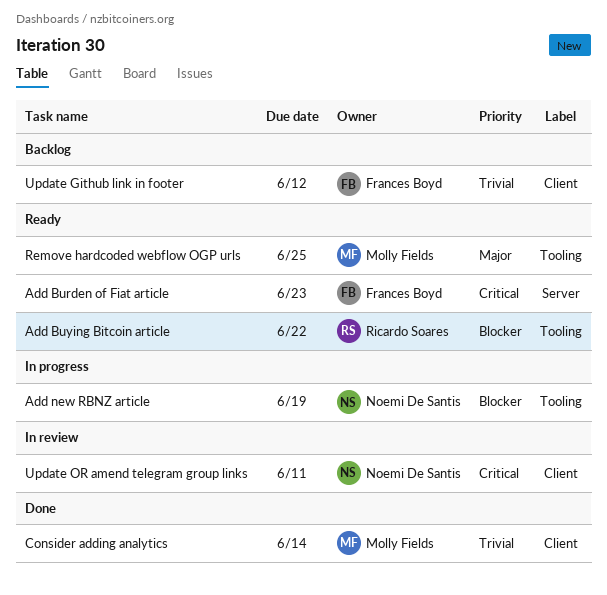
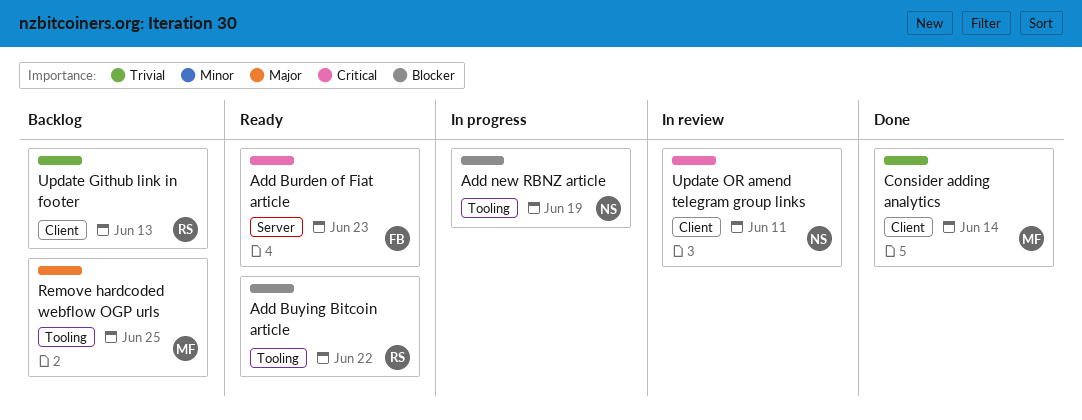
Remove hardcoded webflow OGP urls, status: Ready -> Backlog
Update Github link in footer, owner: Frances Boyd -> Ricardo Soares
Update Github link in footer, due: Jun 12 -> Jun 13

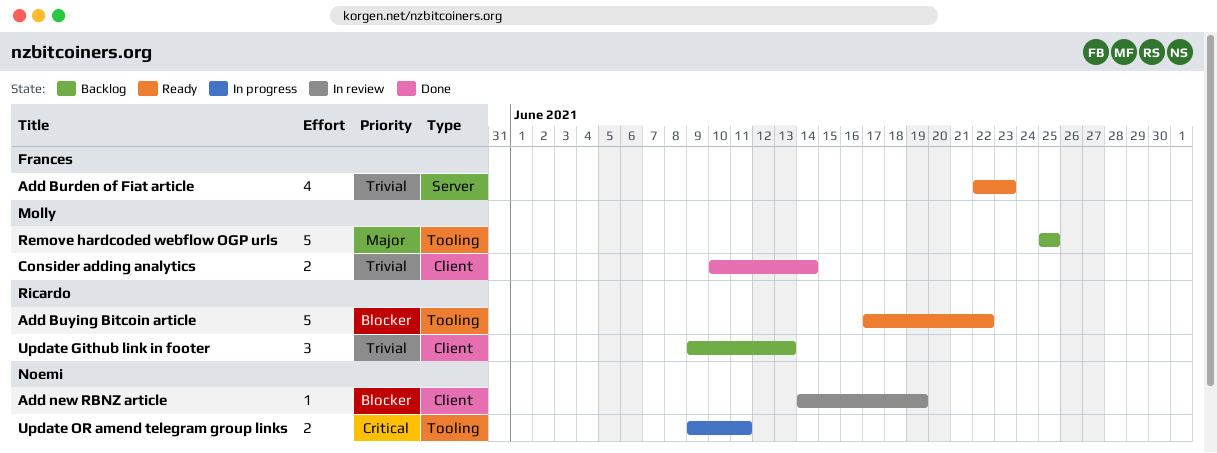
Add Burden of Fiat article, priority: Critical -> Trivial
Add new RBNZ article, status: In progress -> In review
Add new RBNZ article, label: Tooling -> Client
Update OR amend telegram group links, status: In review -> In progress
Update OR amend telegram group links, label: Client -> Tooling

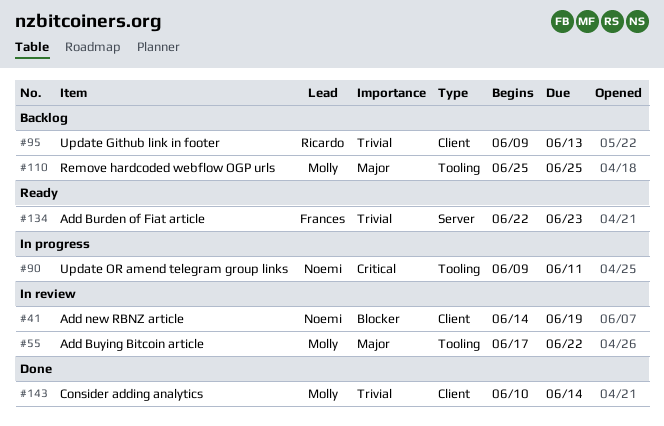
Add Buying Bitcoin article, status: Ready -> In review
Add Buying Bitcoin article, owner: Ricardo -> Molly
Add Buying Bitcoin article, priority: Blocker -> Major

